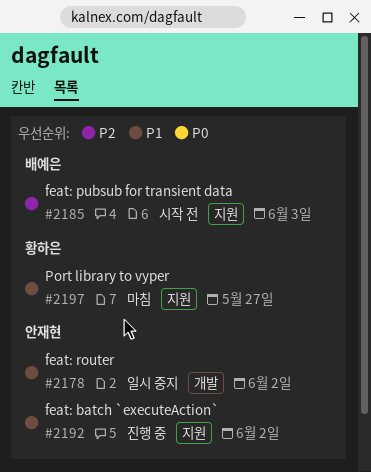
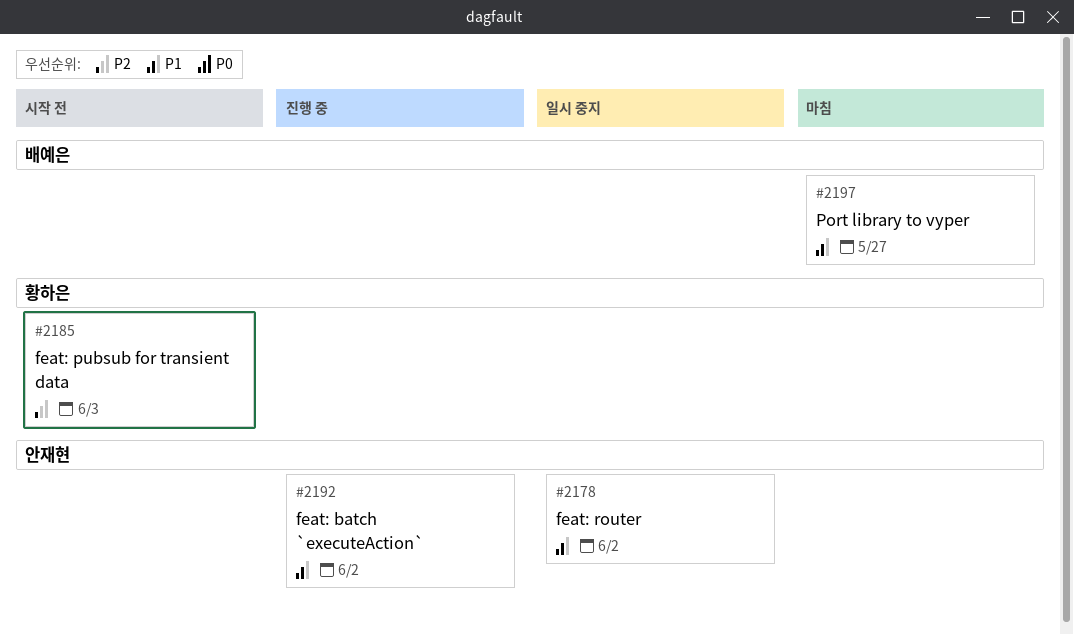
#2185, owner: 배예은 -> 황하은
#2197, owner: 황하은 -> 배예은

